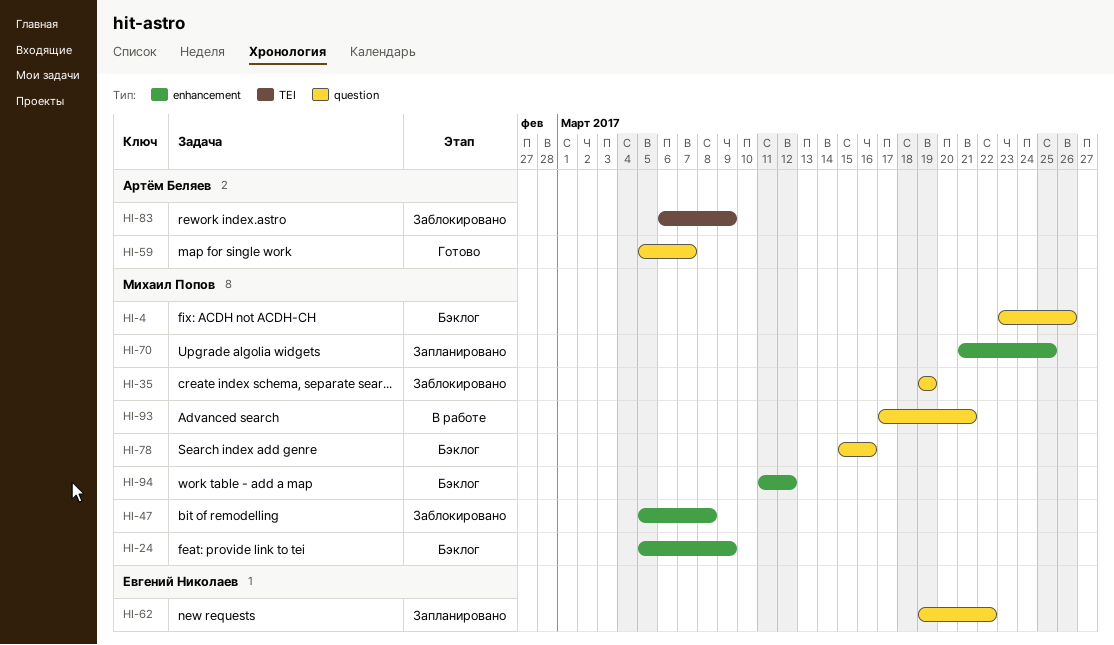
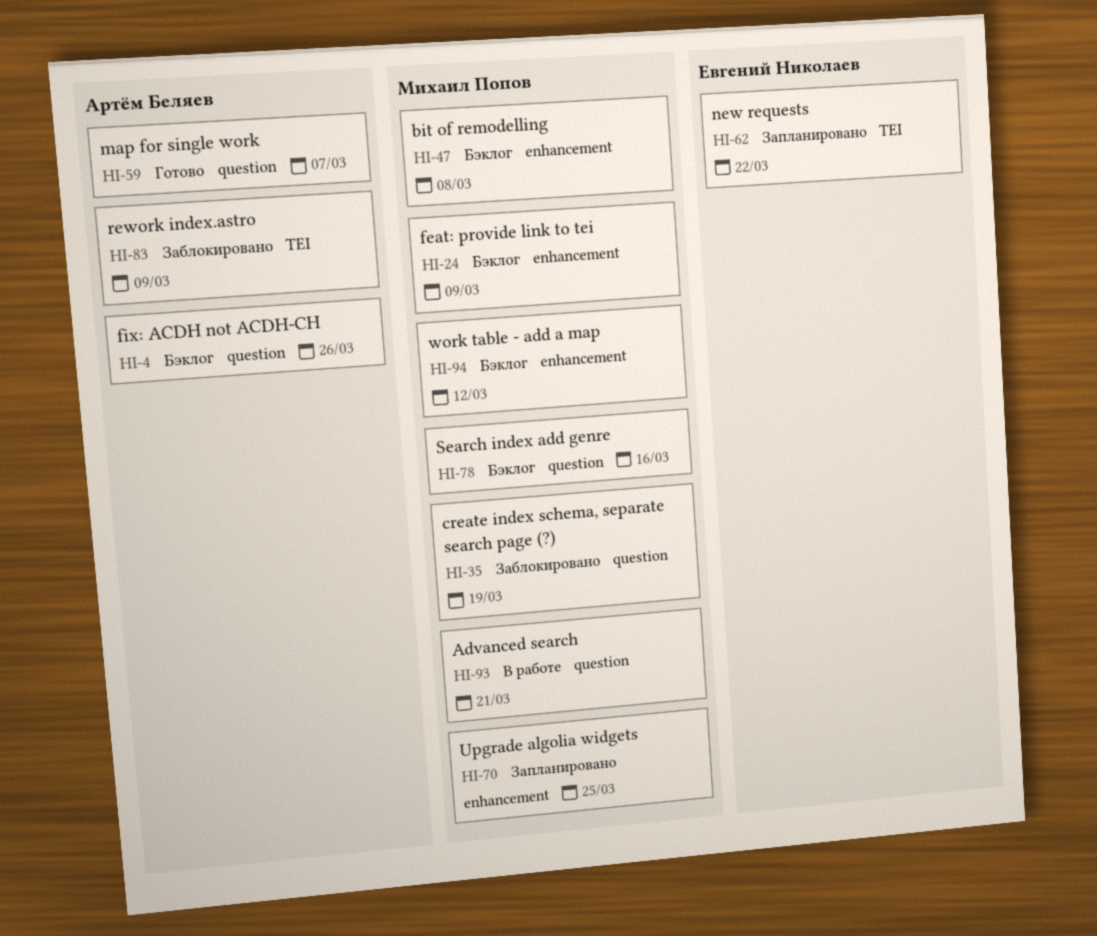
HI-4, owner: Михаил Попов -> Артём Беляев
HI-47, status: Заблокировано -> Бэклог
HI-62, label: question -> TEI

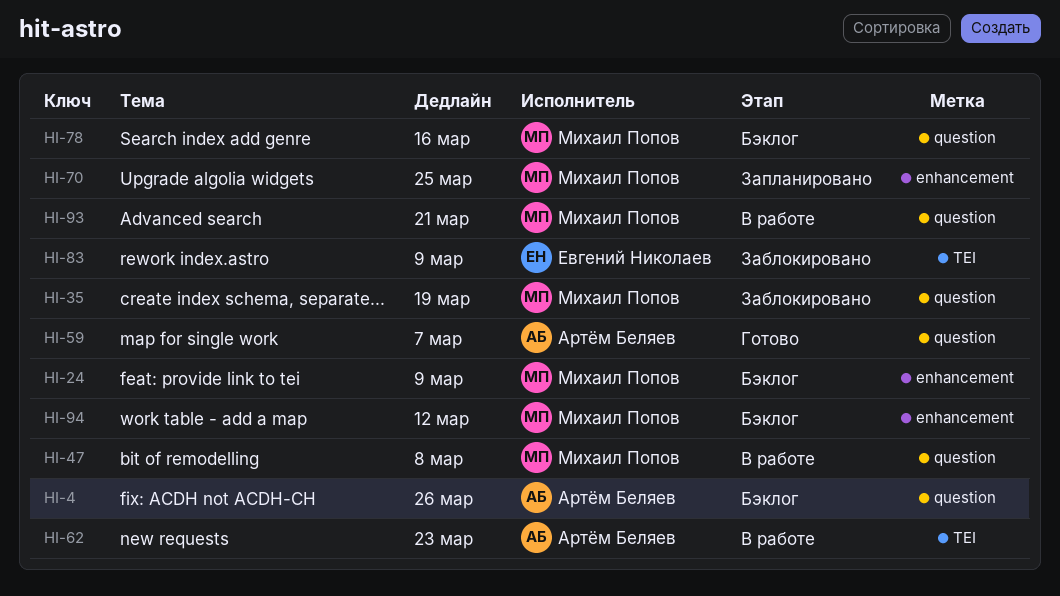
HI-47, status: Бэклог -> В работе
HI-47, label: enhancement -> question
HI-62, status: Запланировано -> В работе
HI-62, owner: Евгений Николаев -> Артём Беляев
HI-62, due: Mar 22 -> Mar 23
HI-83, owner: Артём Беляев -> Евгений Николаев

